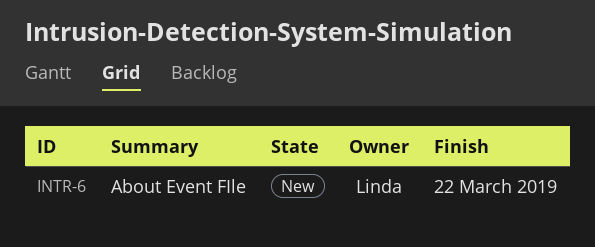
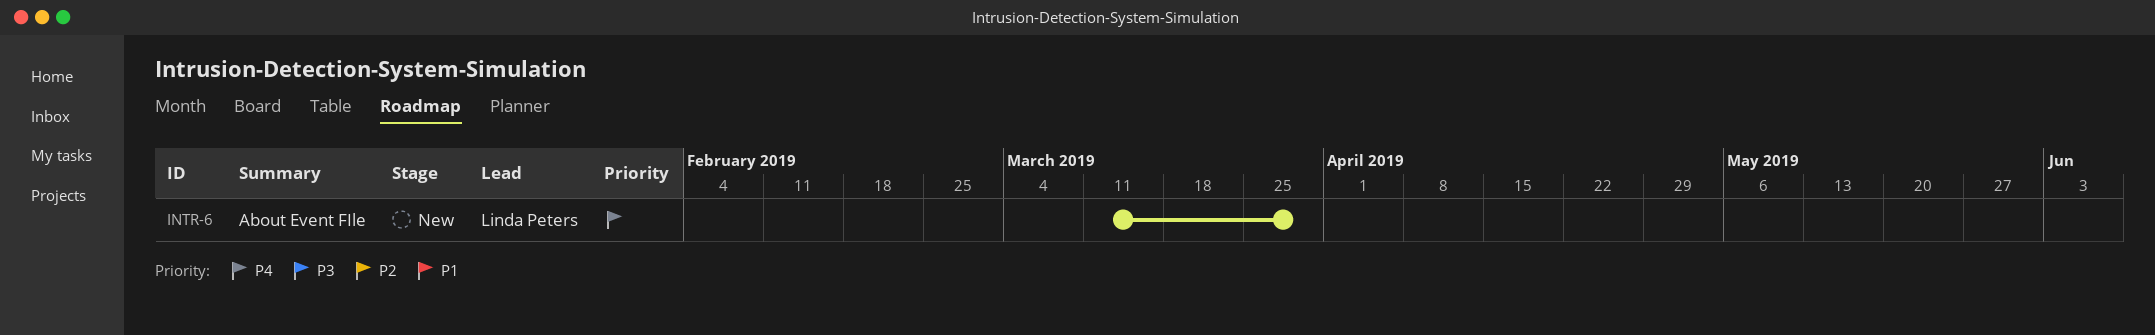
INTR-6, due: Mar 22 -> Mar 29

